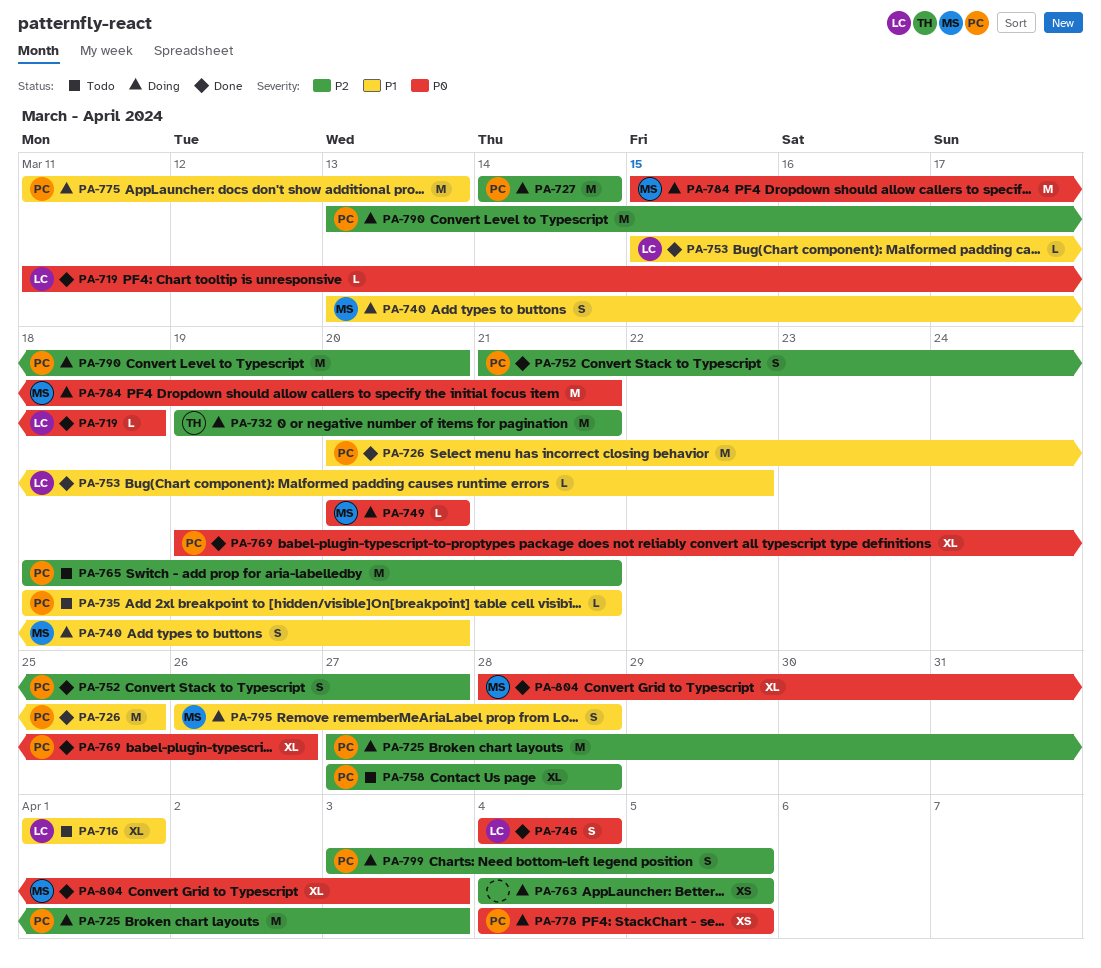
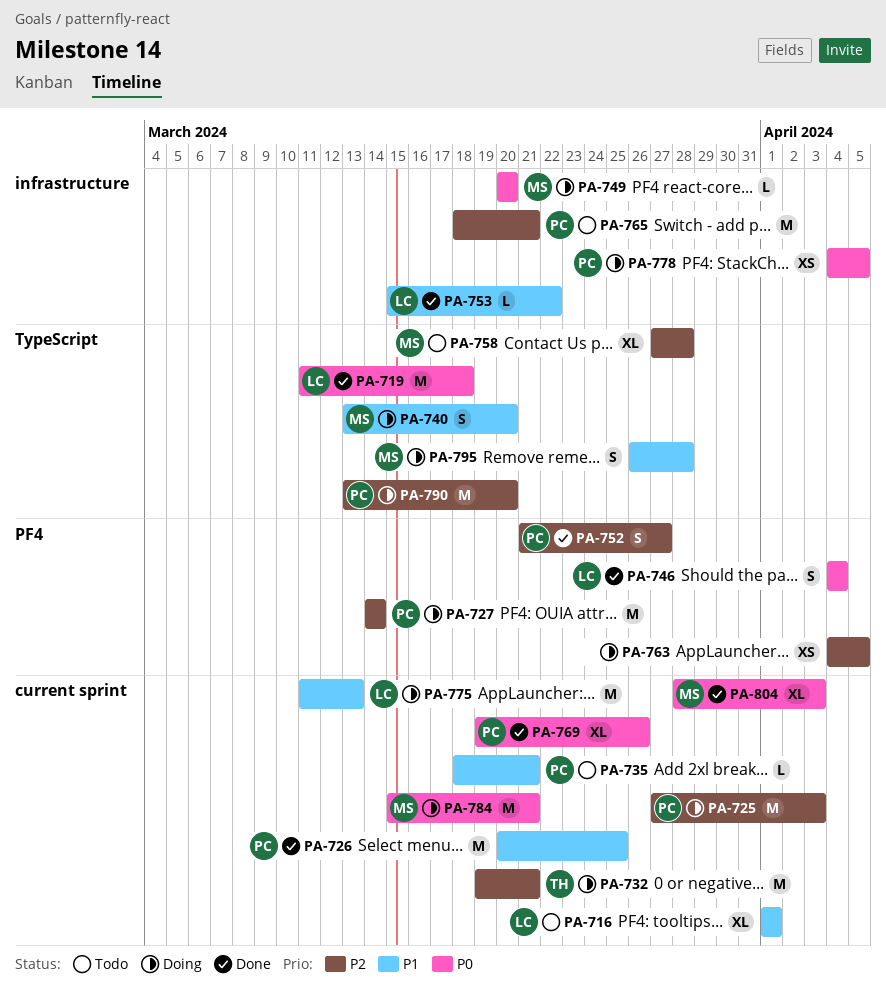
PA-719, estimate: L -> M
PA-758, owner: PC -> MS
PA-775, owner: PC -> LC
PA-799: present -> none

